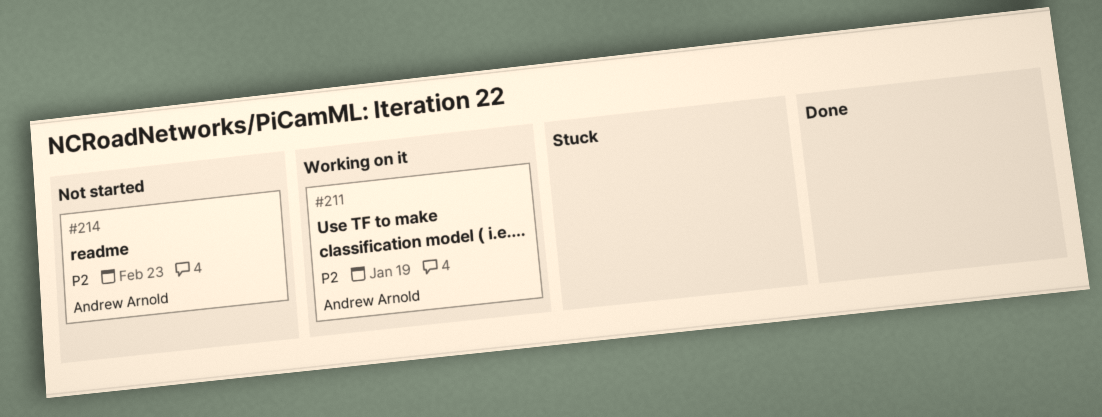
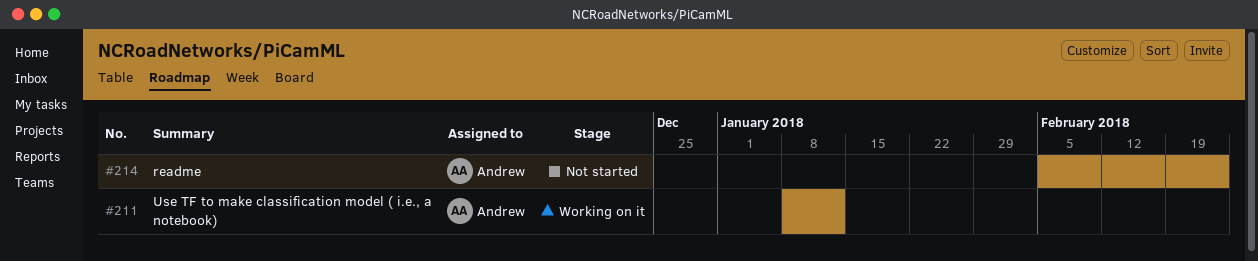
#211, due: Jan 19 -> Jan 12

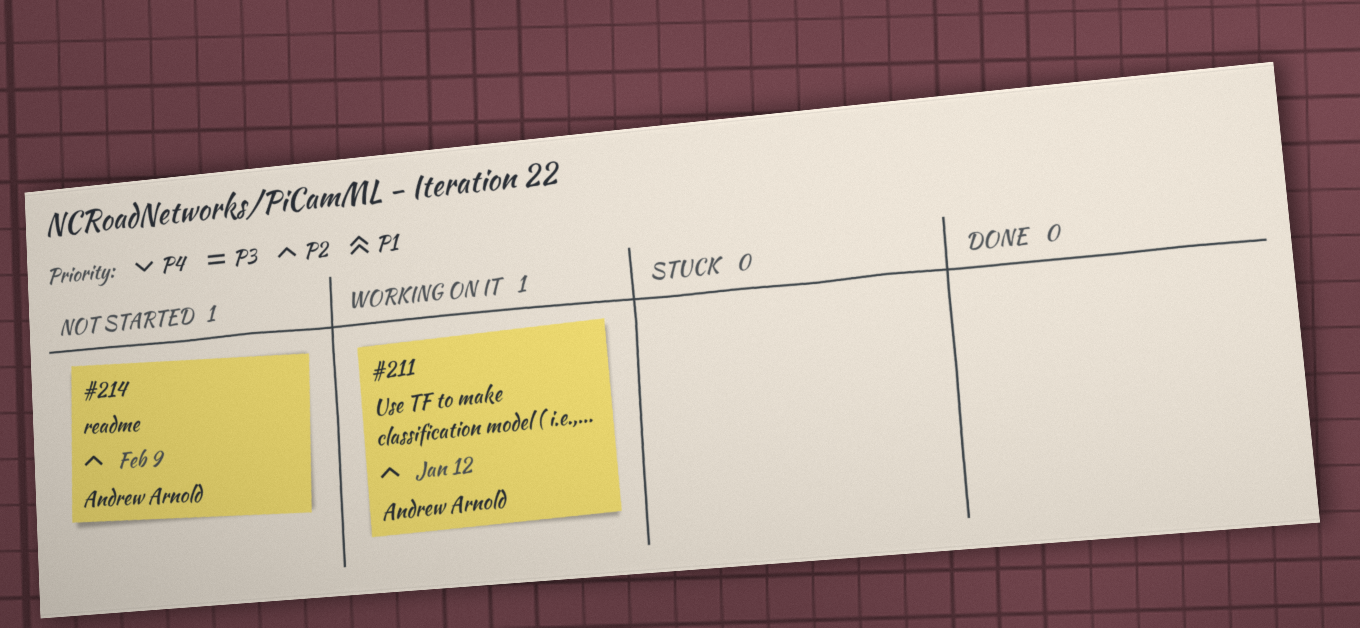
#214, due: Feb 23 -> Feb 9

